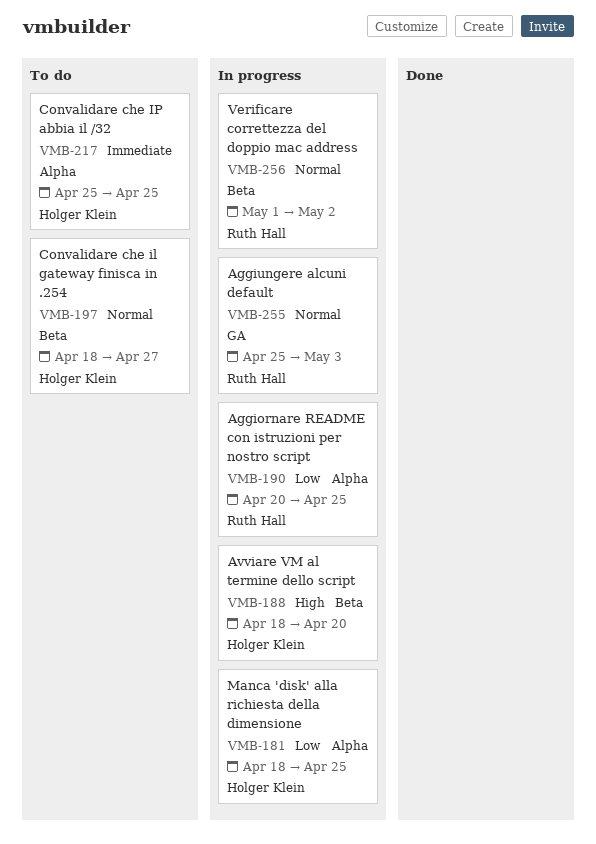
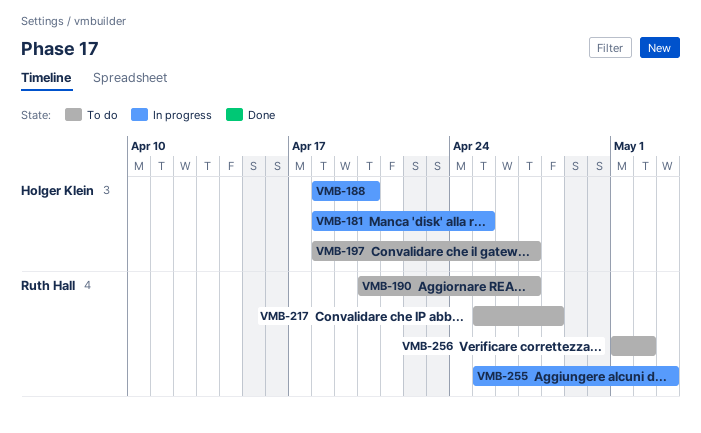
VMB-190, status: In progress -> To do
VMB-190, due: Apr 25 -> Apr 27
VMB-217, owner: Holger Klein -> Ruth Hall
VMB-217, due: Apr 25 -> Apr 28
VMB-256, status: In progress -> To do

